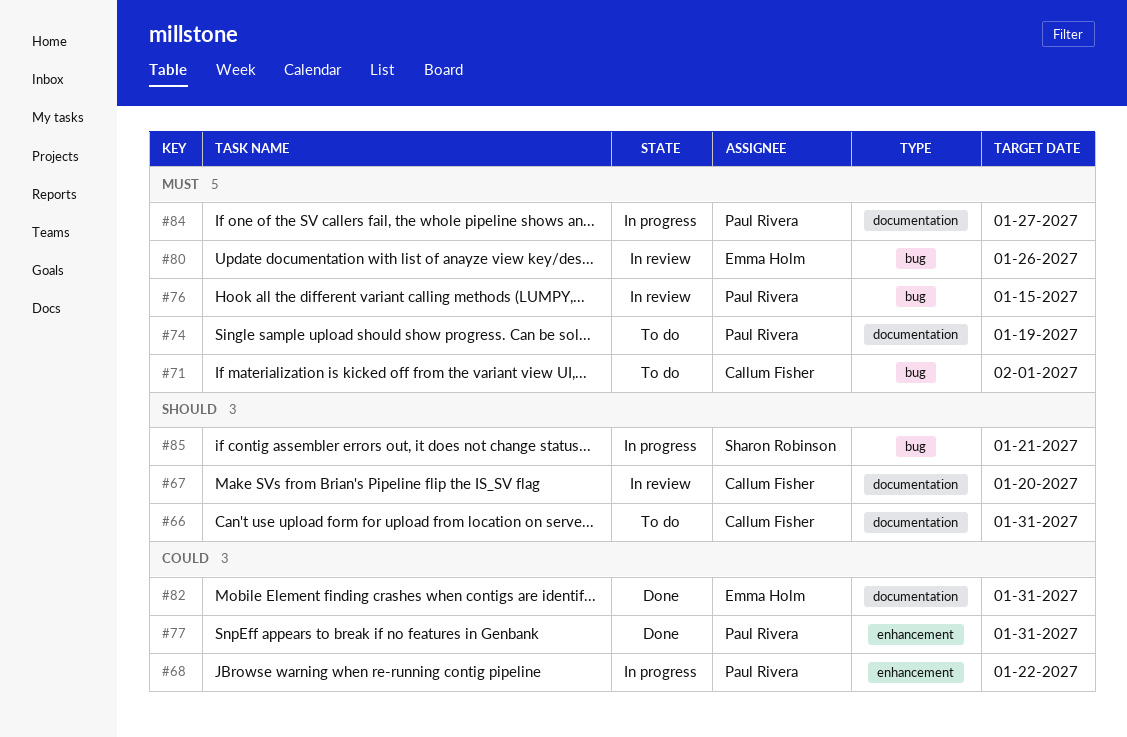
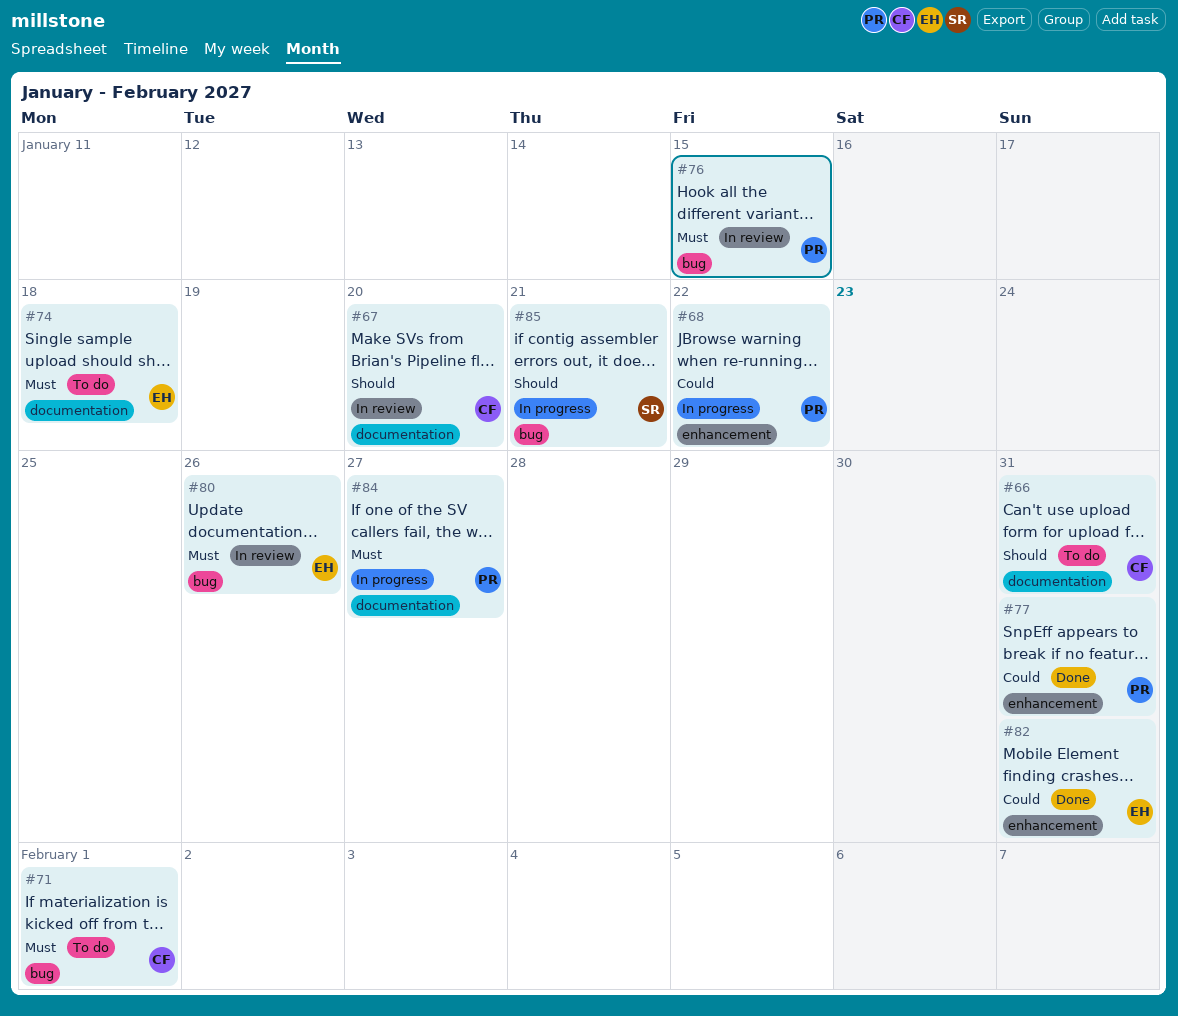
#74, owner: Paul Rivera -> Emma Holm
#74, due: Jan 19 -> Jan 18
#82, label: documentation -> enhancement

